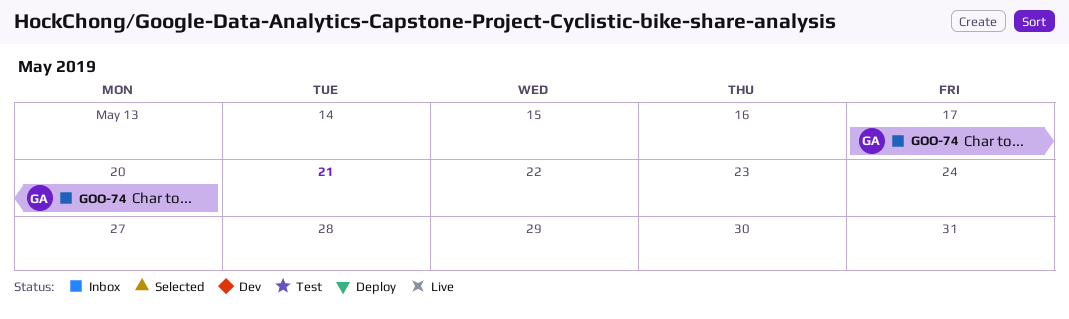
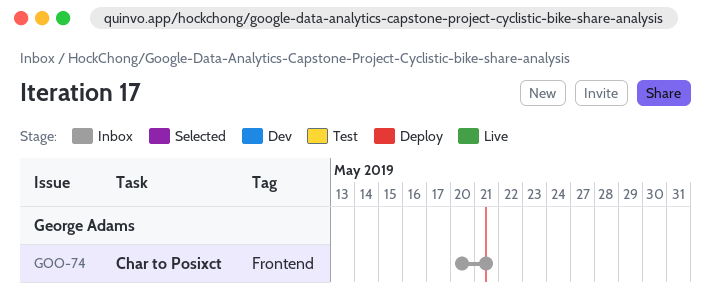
GOO-74, start: May 17 -> May 20
GOO-74, due: May 20 -> May 21

